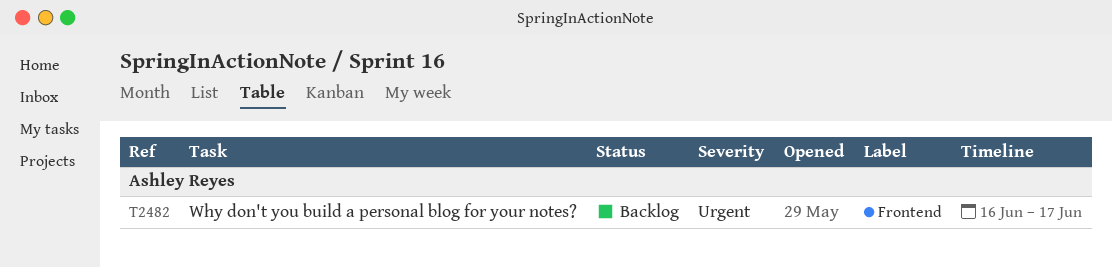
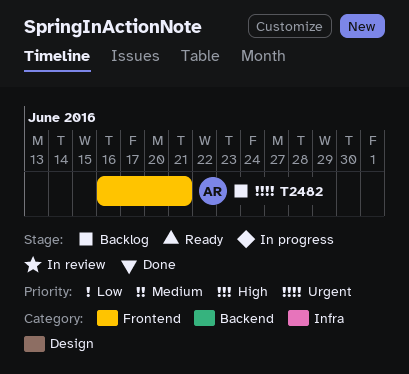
T2482, due: Jun 17 -> Jun 21

